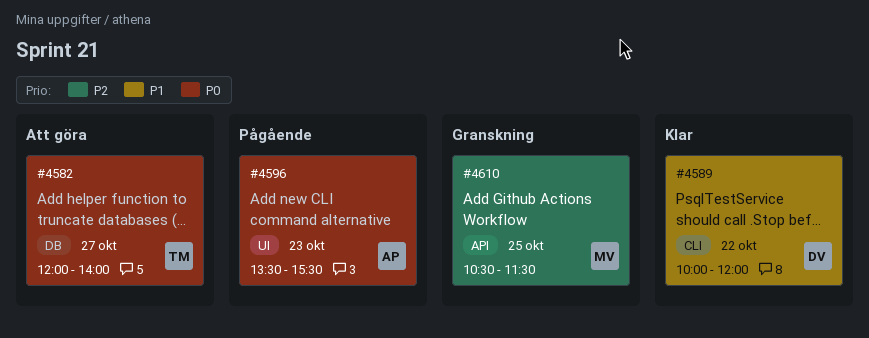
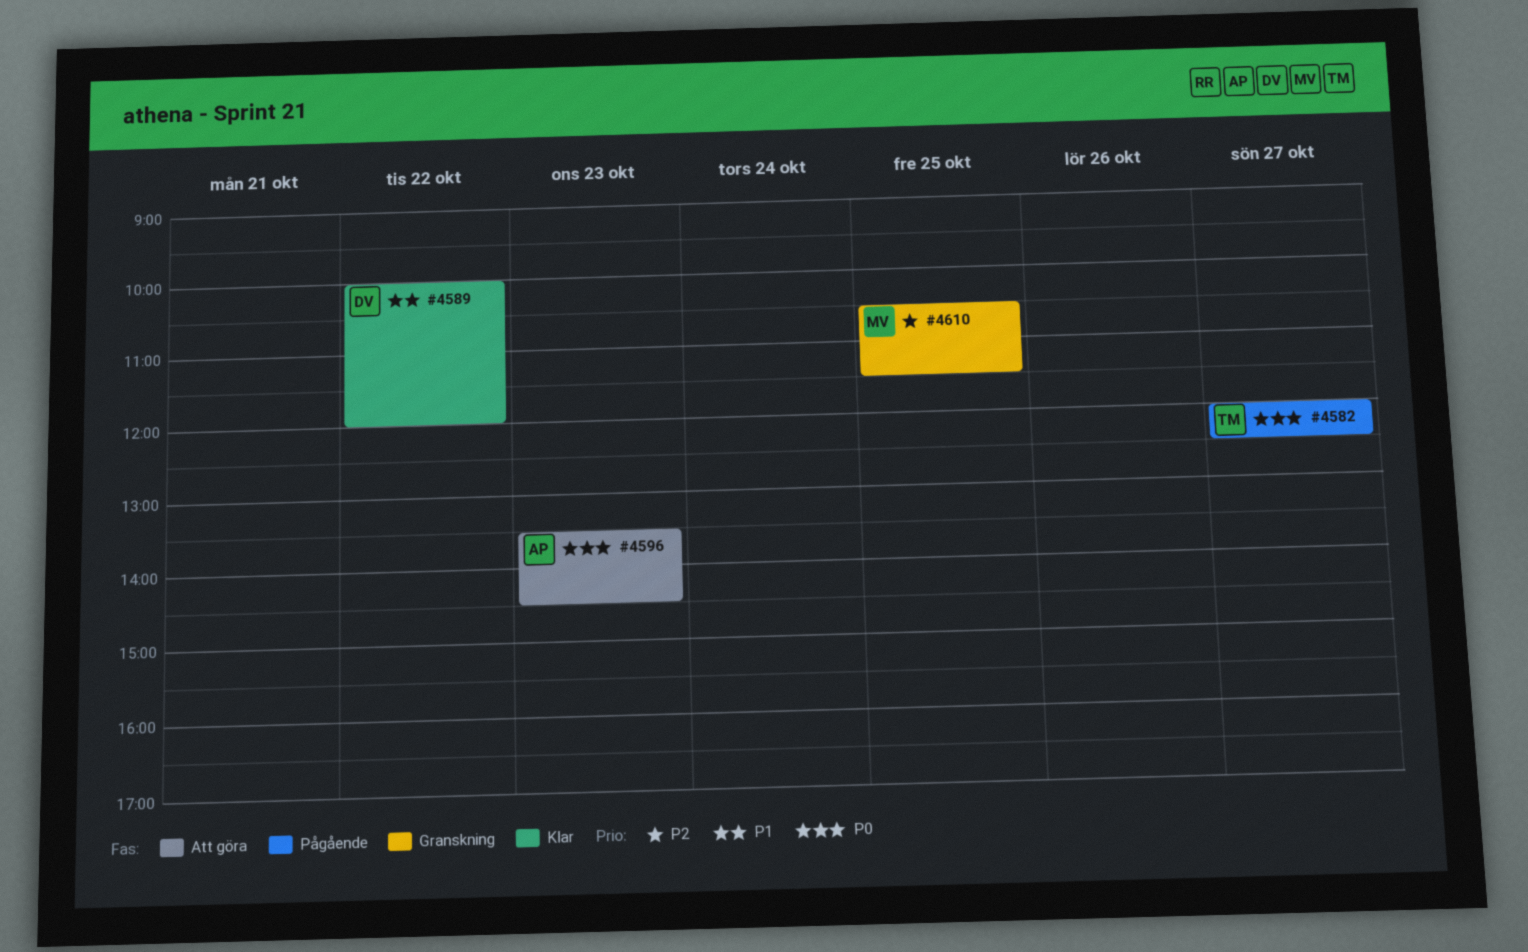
#4582, status: Att göra -> Pågående
#4582, ends: 14:00 -> 12:30
#4596, status: Pågående -> Att göra
#4596, ends: 15:30 -> 14:30

